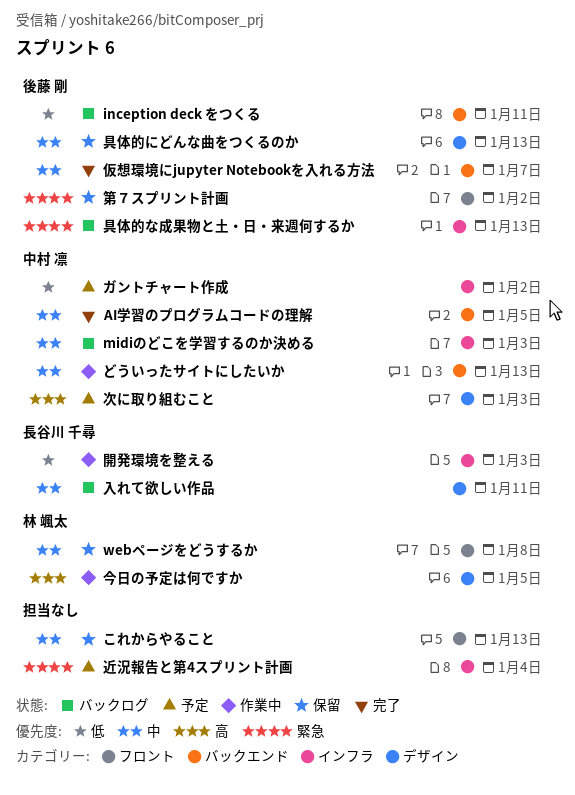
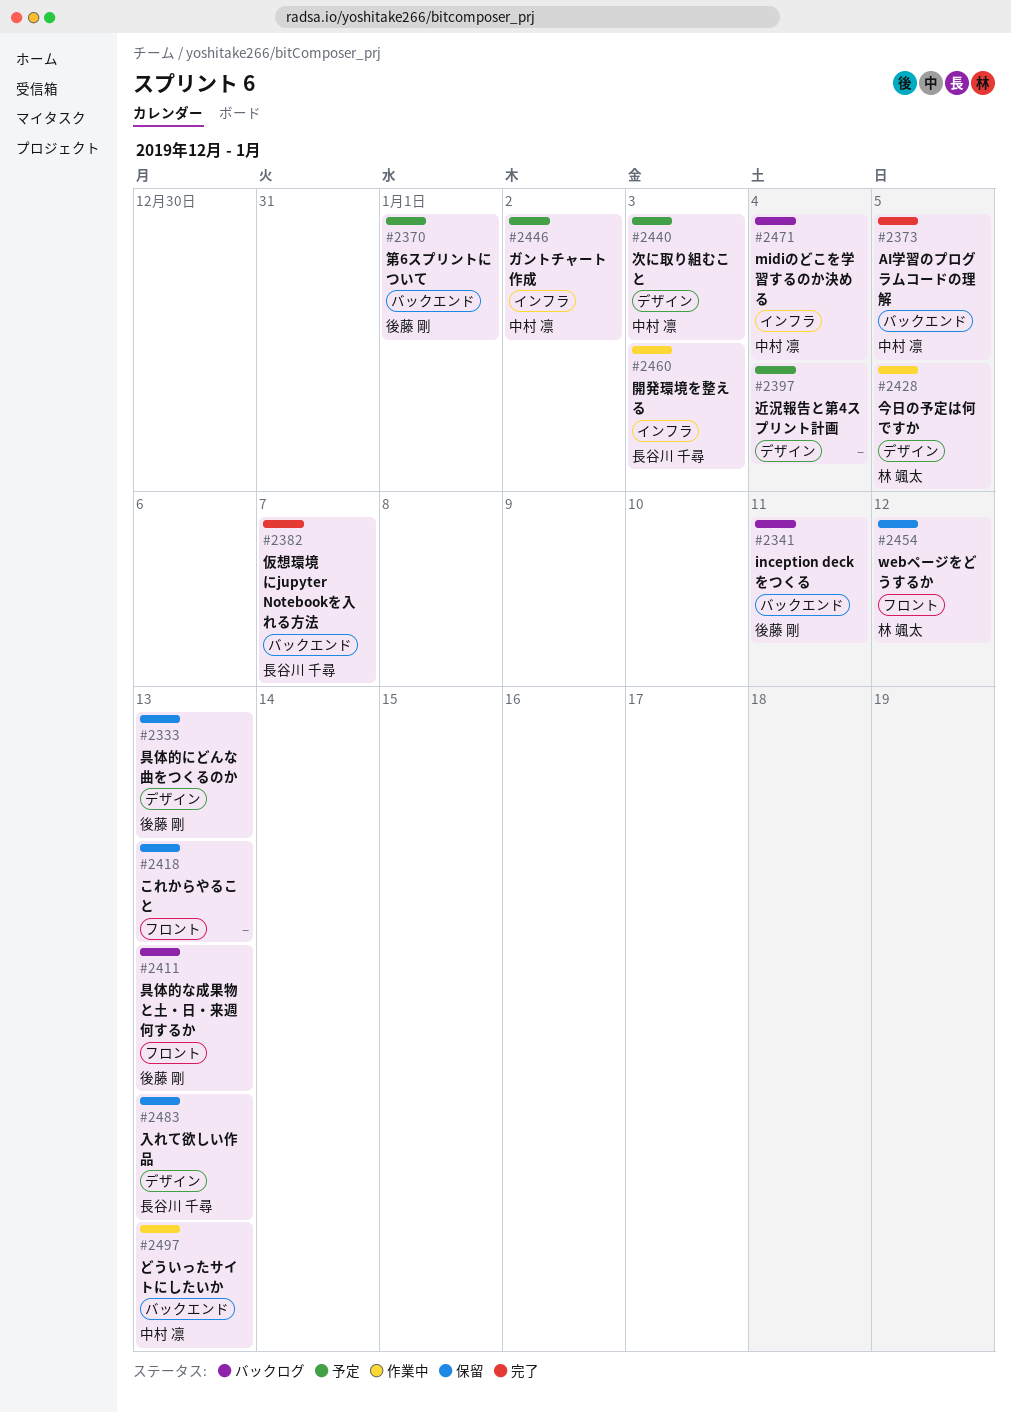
midiのどこを学習するのか決める, due: Jan 3 -> Jan 4
webページをどうするか, due: Jan 8 -> Jan 12
仮想環境にjupyter Notebookを入れる方法, owner: 後藤 剛 -> 長谷川 千尋
入れて欲しい作品, status: バックログ -> 保留
入れて欲しい作品, due: Jan 11 -> Jan 13
具体的な成果物と土・日・来週何するか, label: インフラ -> フロント
第6スプリントについて: none -> present
第７スプリント計画: present -> none
近況報告と第4スプリント計画, label: インフラ -> デザイン

